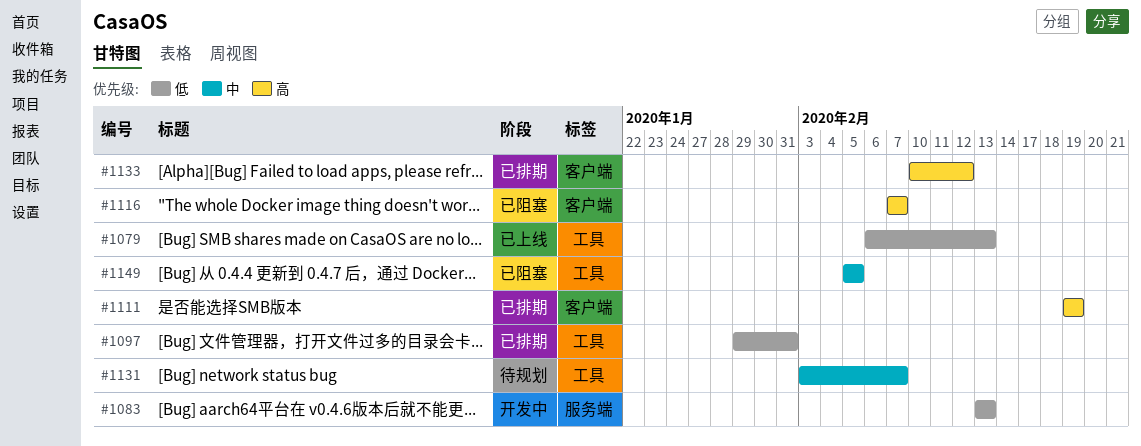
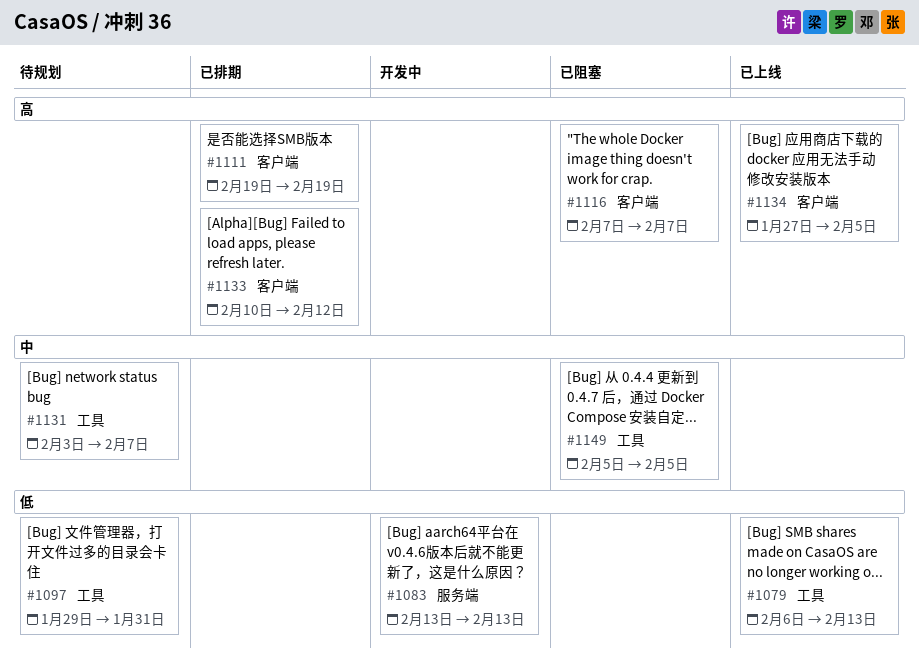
#1097, status: 已排期 -> 待规划
#1134: none -> present

